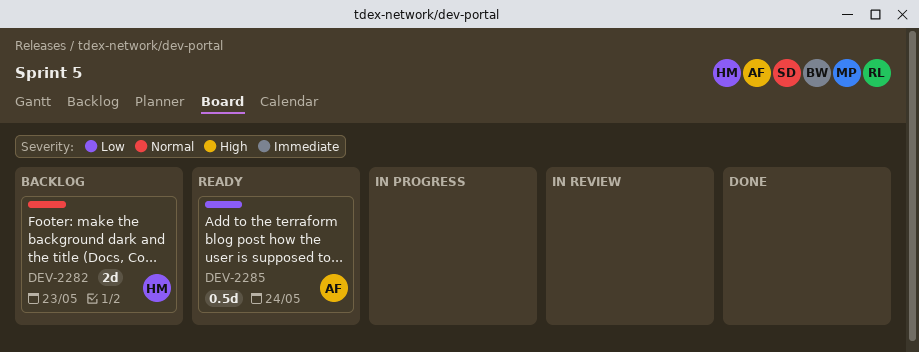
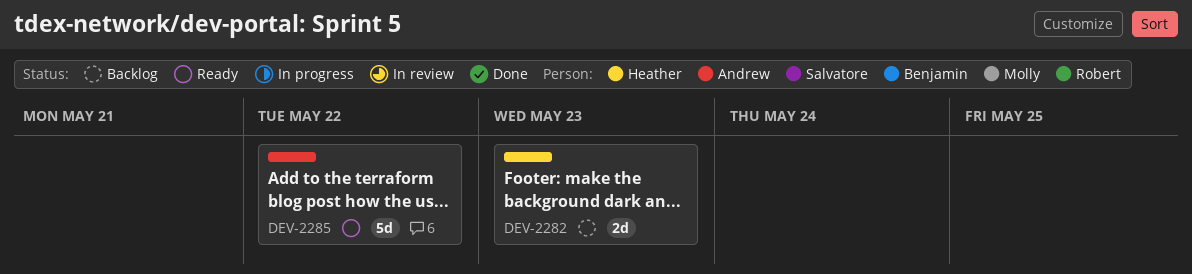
DEV-2285, estimate: 0.5d -> 5d
DEV-2285, due: May 24 -> May 22

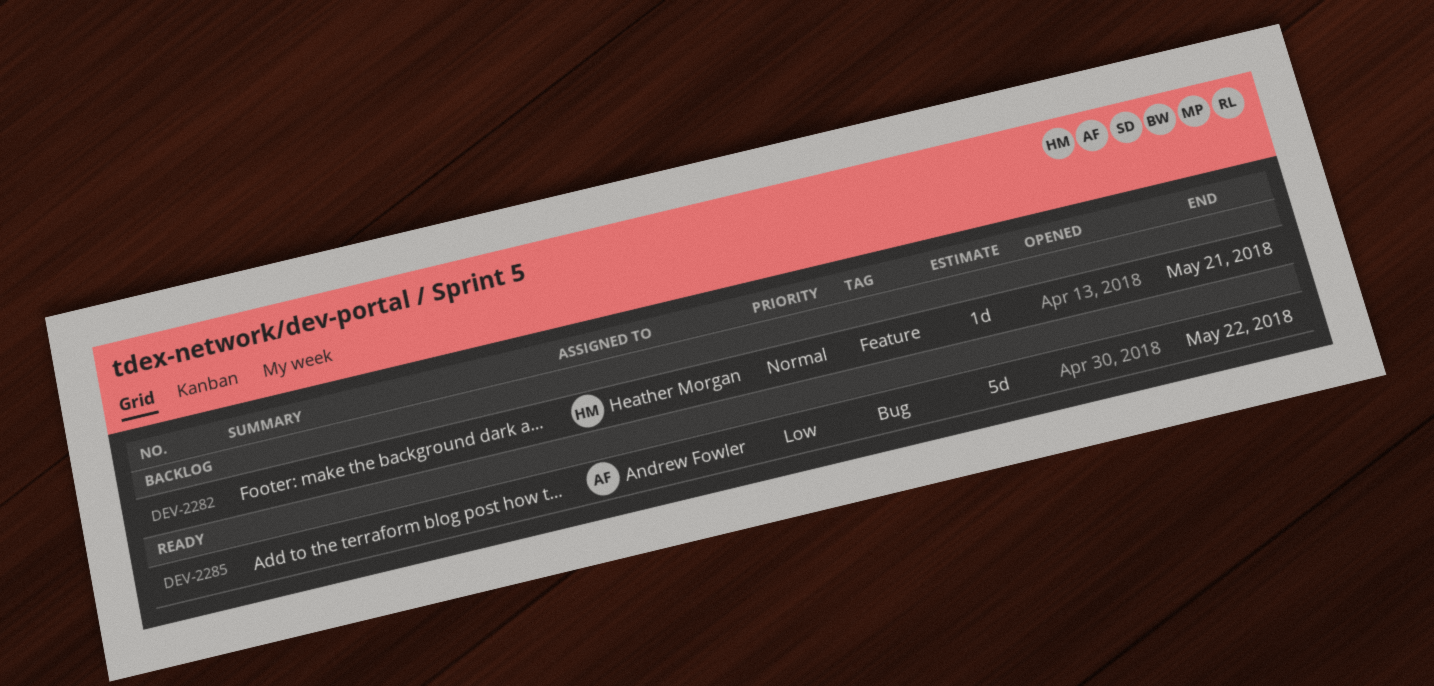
DEV-2282, estimate: 2d -> 1d
DEV-2282, due: May 23 -> May 21

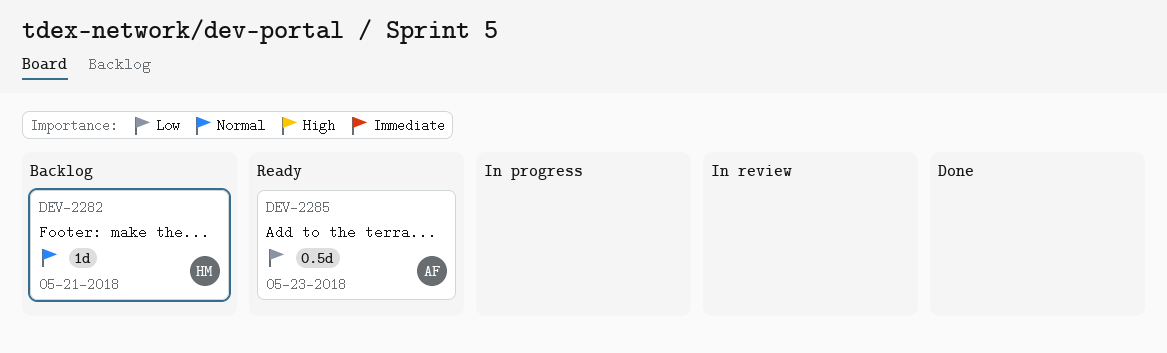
DEV-2285, estimate: 5d -> 0.5d
DEV-2285, due: May 22 -> May 23

